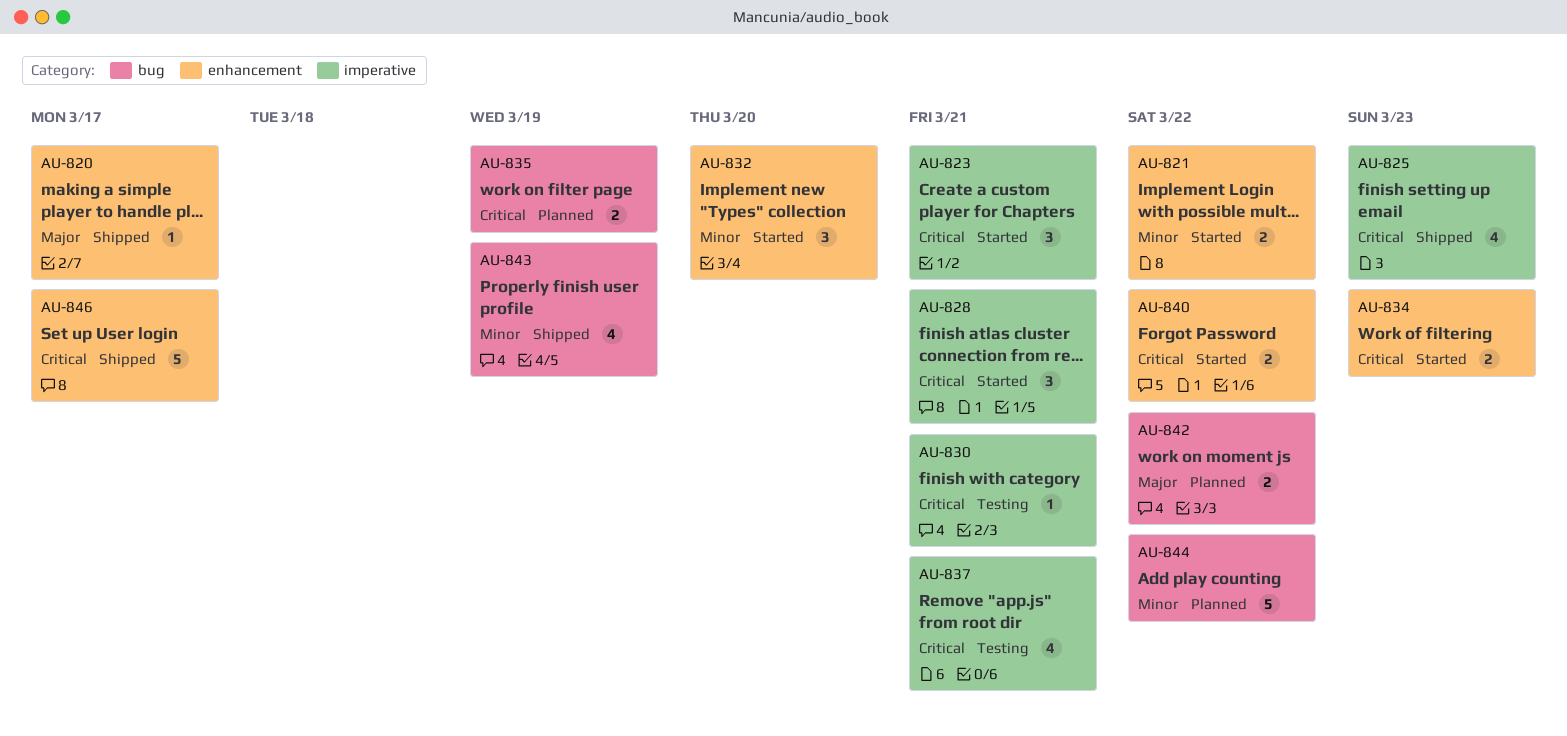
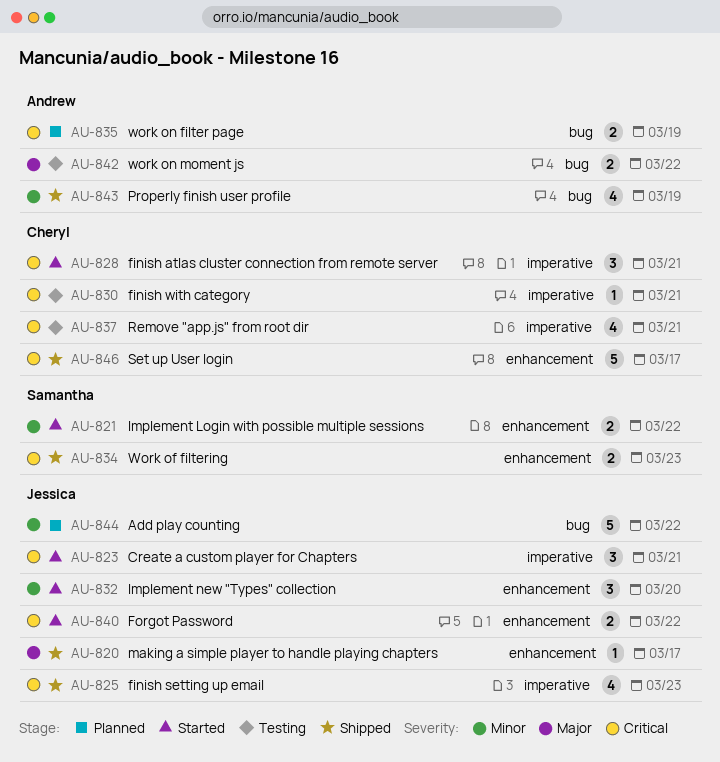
AU-834, status: Started -> Shipped
AU-842, status: Planned -> Testing

